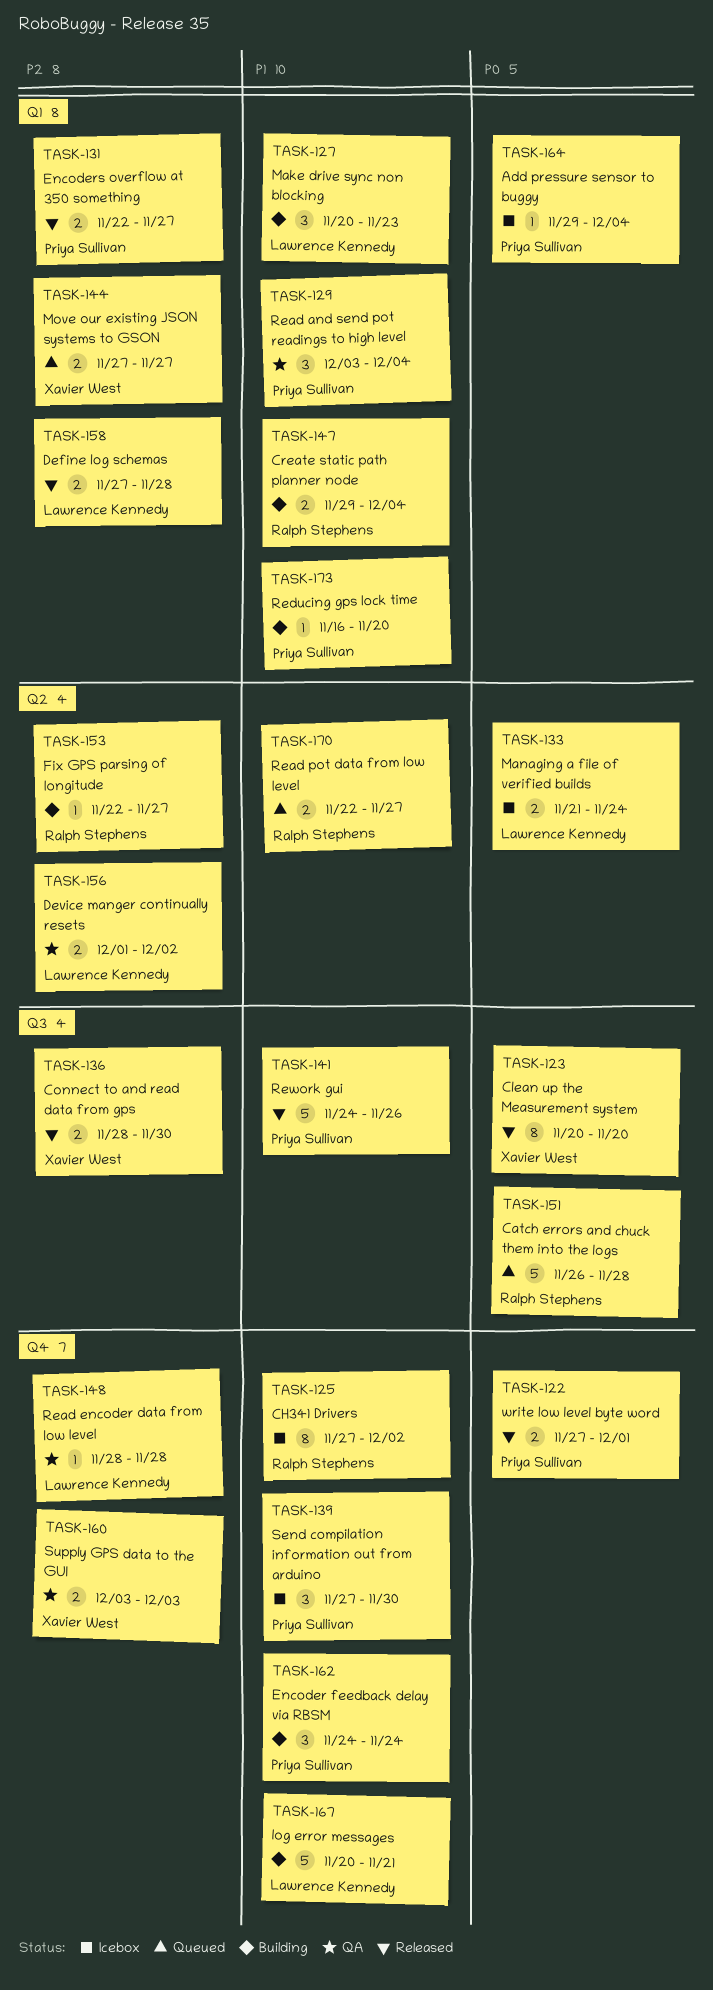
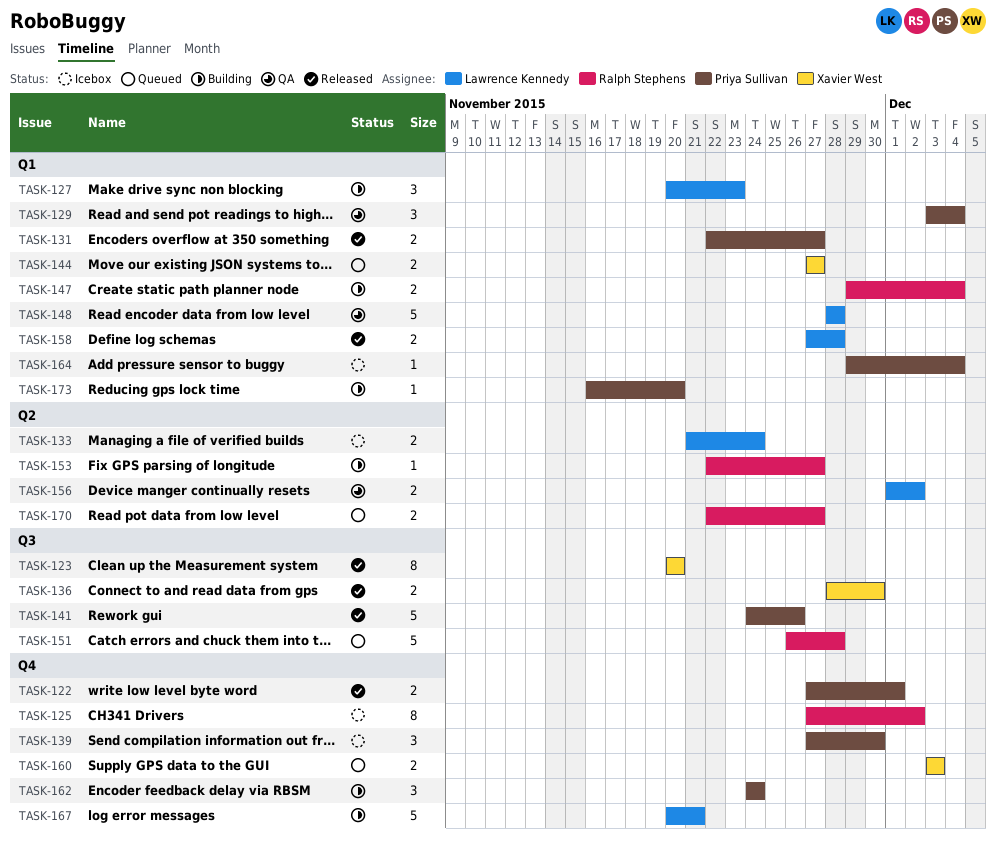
TASK-148, label: Q4 -> Q1
TASK-148, estimate: 1 -> 5
TASK-160, status: QA -> Queued

